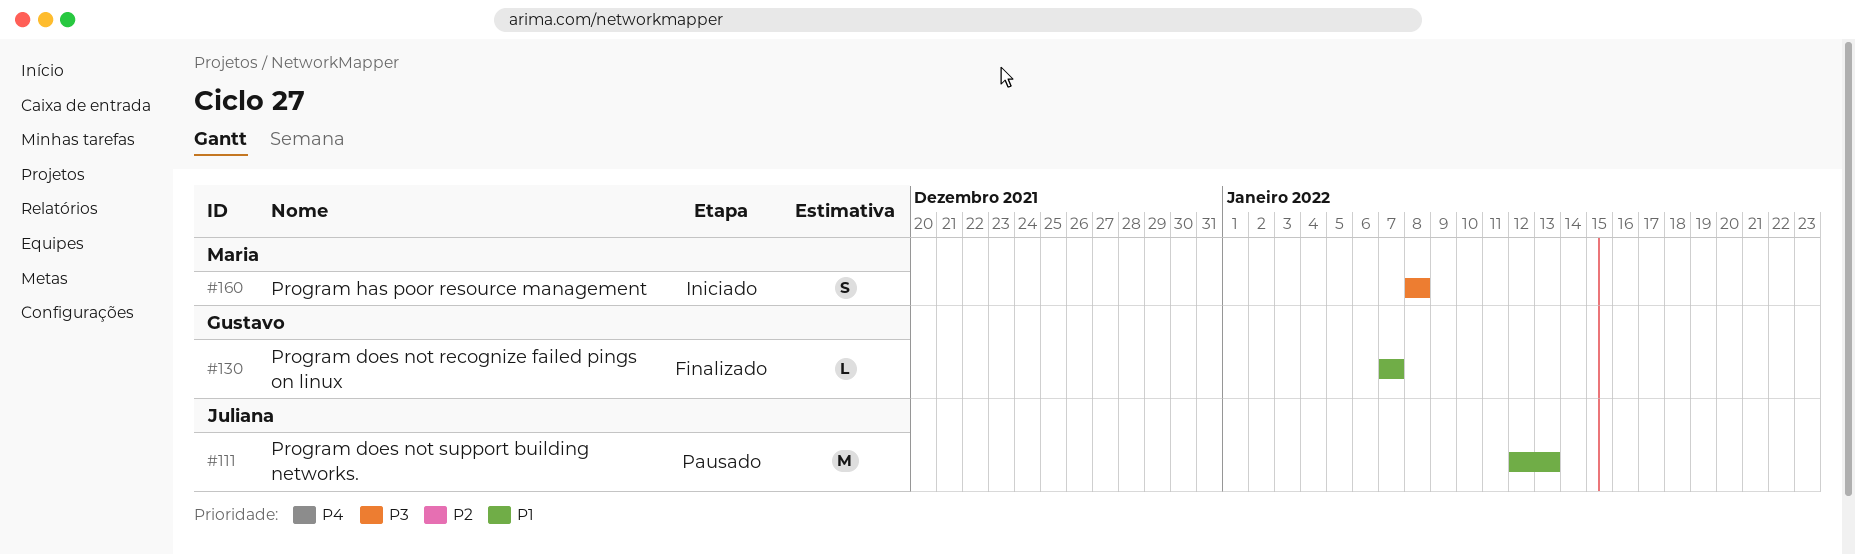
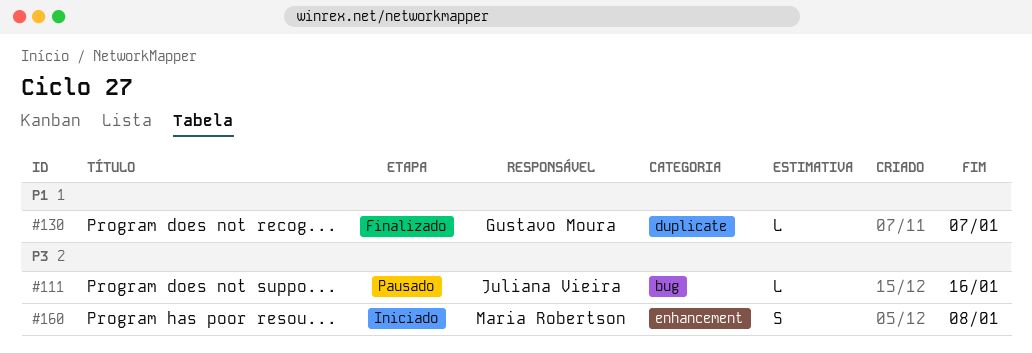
#111, priority: P1 -> P3
#111, estimate: M -> L
#111, due: Jan 13 -> Jan 16

